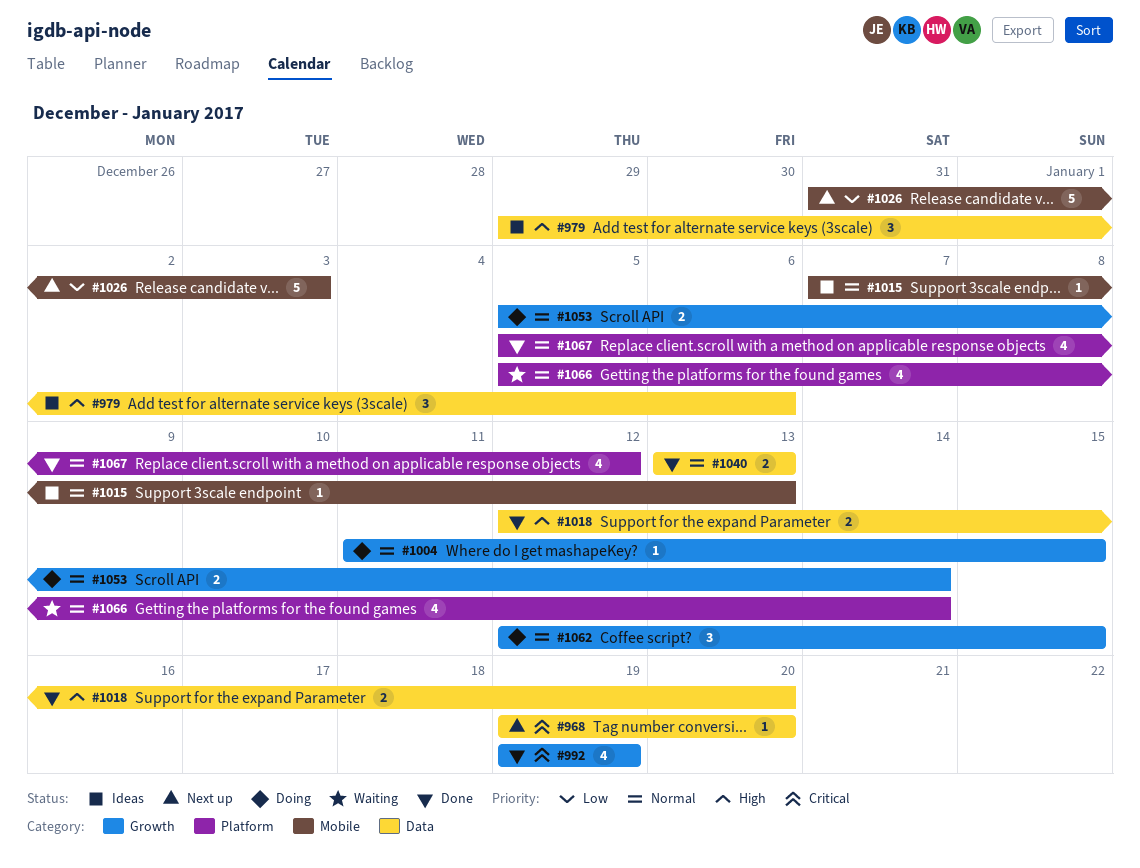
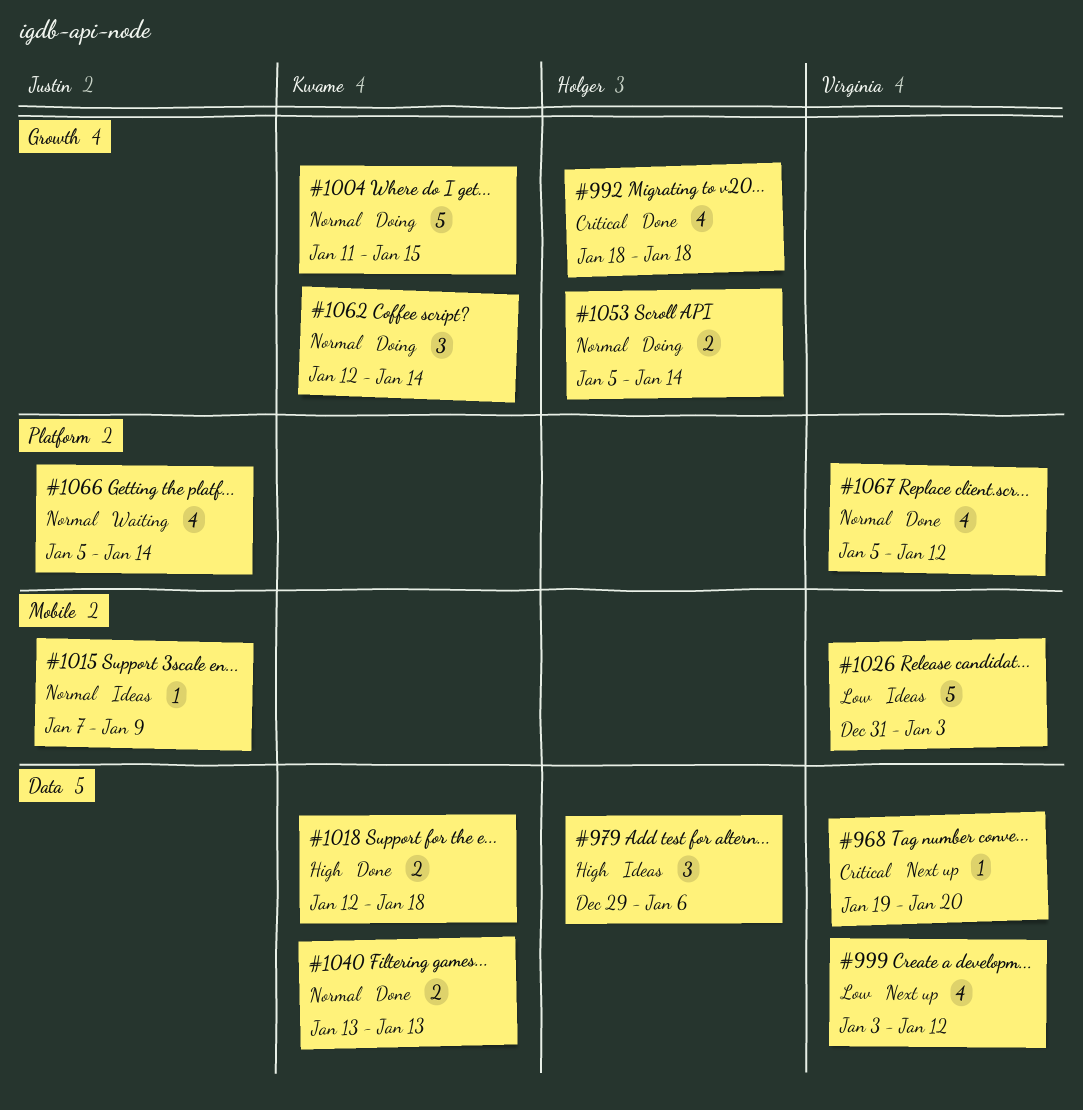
#992, start: Jan 19 -> Jan 18
#992, due: Jan 19 -> Jan 18
#999: none -> present
#1004, estimate: 1 -> 5
#1015, due: Jan 13 -> Jan 9
#1018, due: Jan 20 -> Jan 18
#1026, status: Next up -> Ideas
#1062, due: Jan 15 -> Jan 14

